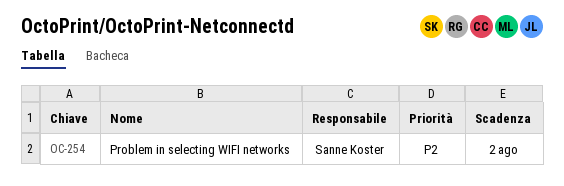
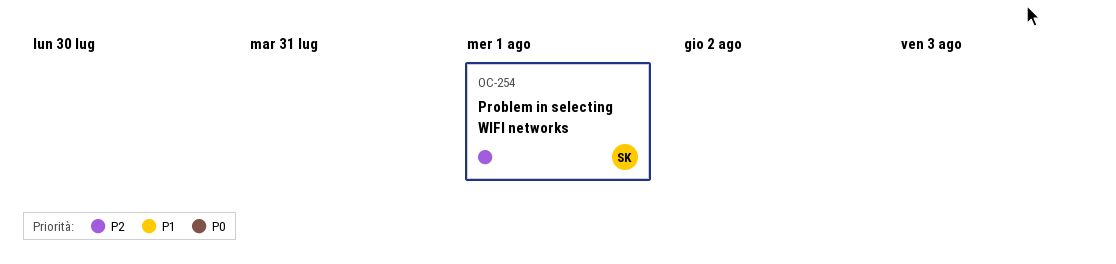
OC-254, due: Aug 2 -> Aug 1

